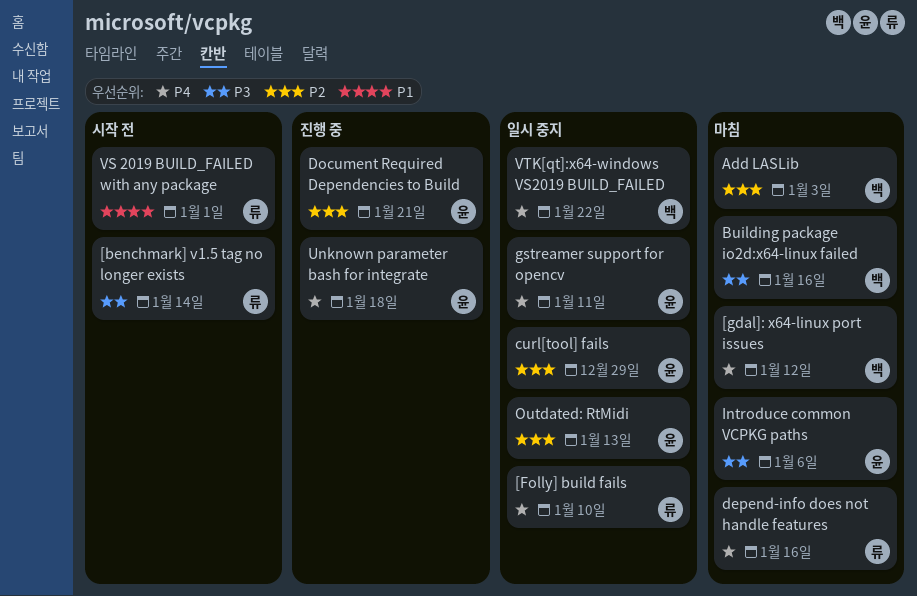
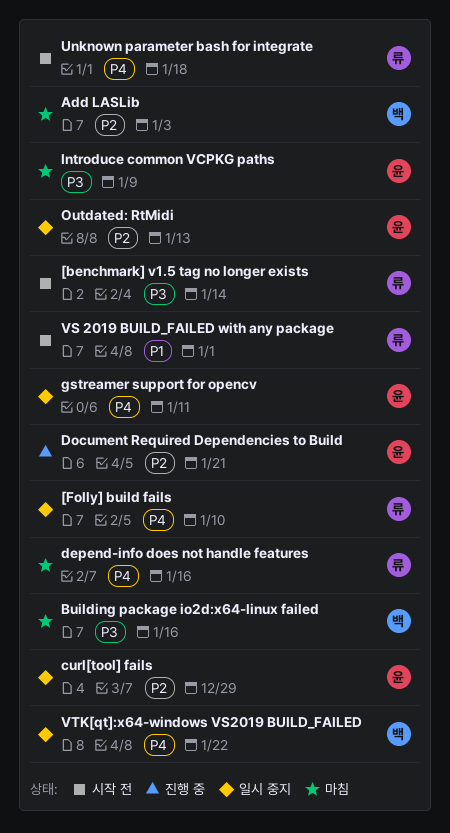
[gdal]: x64-linux port issues: present -> none
Introduce common VCPKG paths, due: Jan 6 -> Jan 9
Unknown parameter bash for integrate, status: 진행 중 -> 시작 전
Unknown parameter bash for integrate, owner: 윤 -> 류

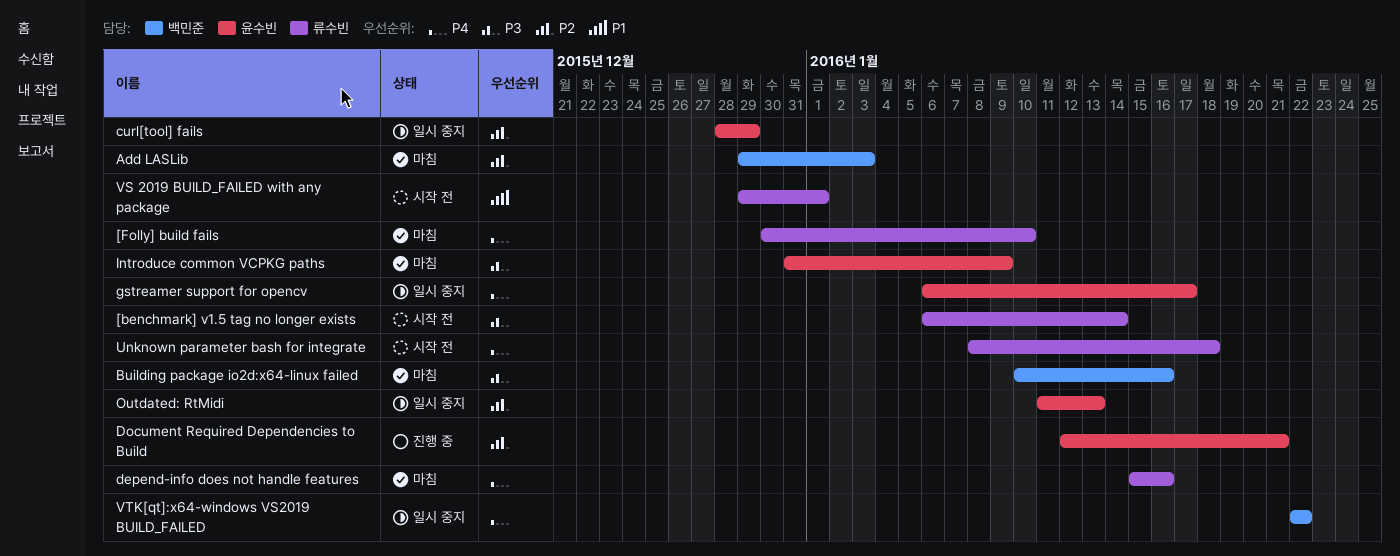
[Folly] build fails, status: 일시 중지 -> 마침
gstreamer support for opencv, due: Jan 11 -> Jan 17

